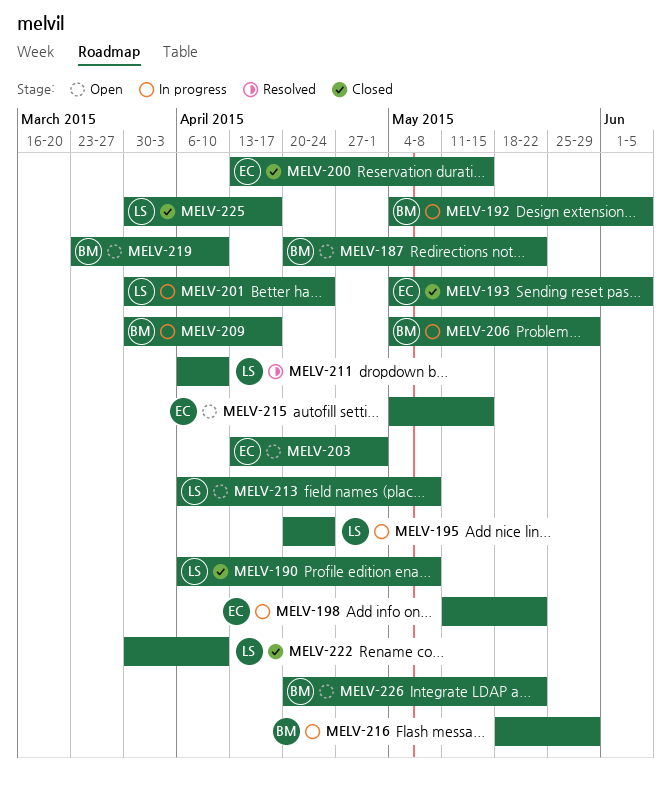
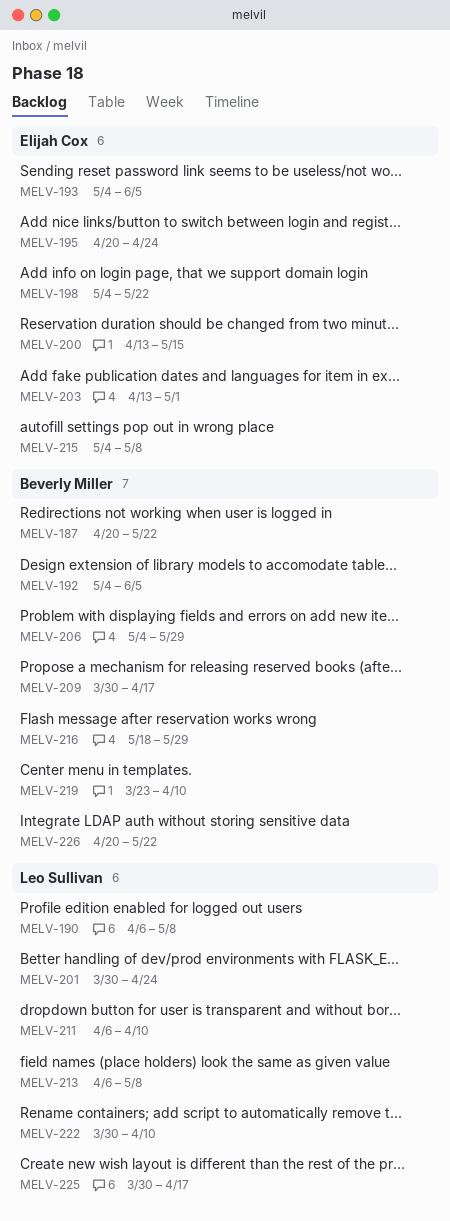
MELV-195, owner: Leo Sullivan -> Elijah Cox
MELV-198, start: May 11 -> May 4
MELV-215, due: May 15 -> May 8

